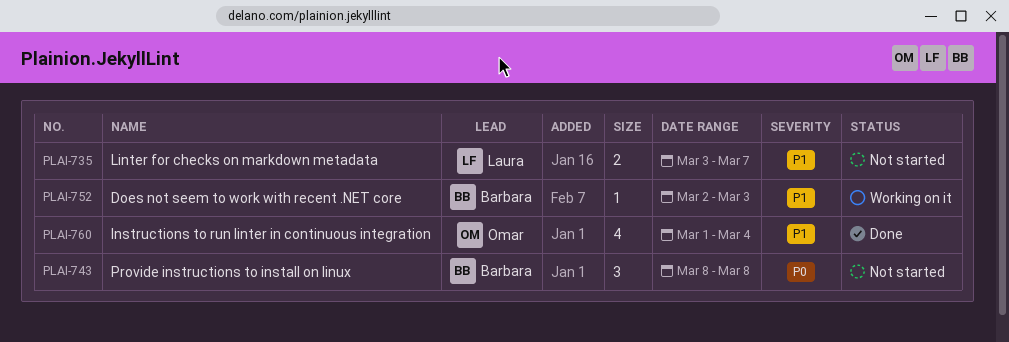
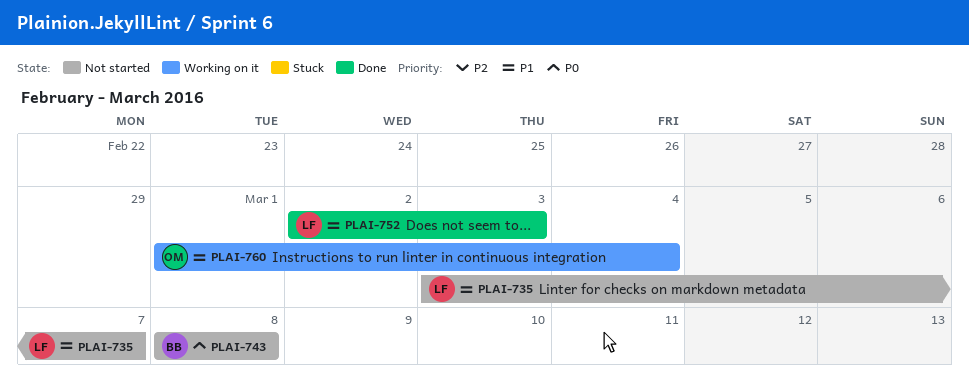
PLAI-752, status: Working on it -> Done
PLAI-752, owner: Barbara -> Laura
PLAI-760, status: Done -> Working on it

